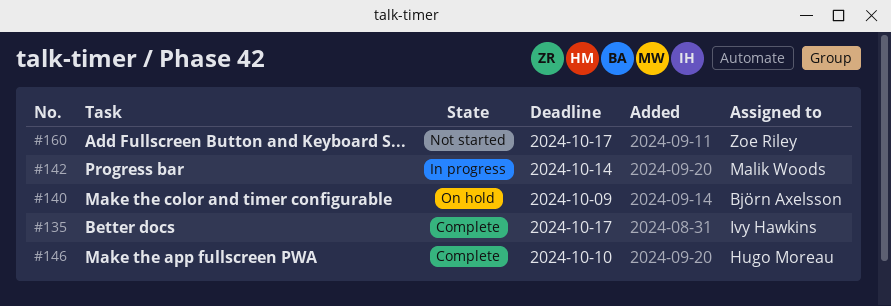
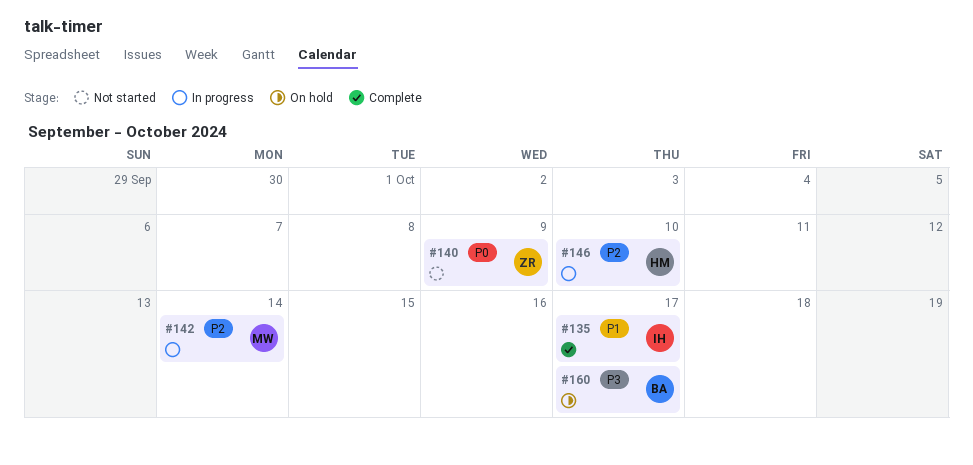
#140, status: On hold -> Not started
#140, owner: Björn Axelsson -> Zoe Riley
#146, status: Complete -> In progress
#160, status: Not started -> On hold
#160, owner: Zoe Riley -> Björn Axelsson

